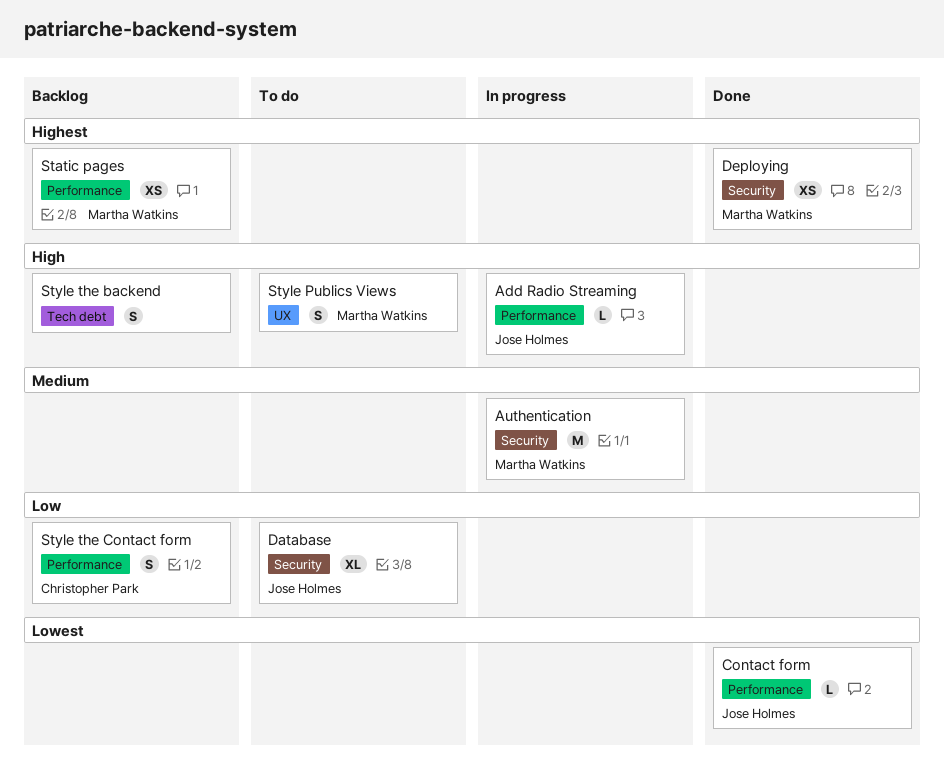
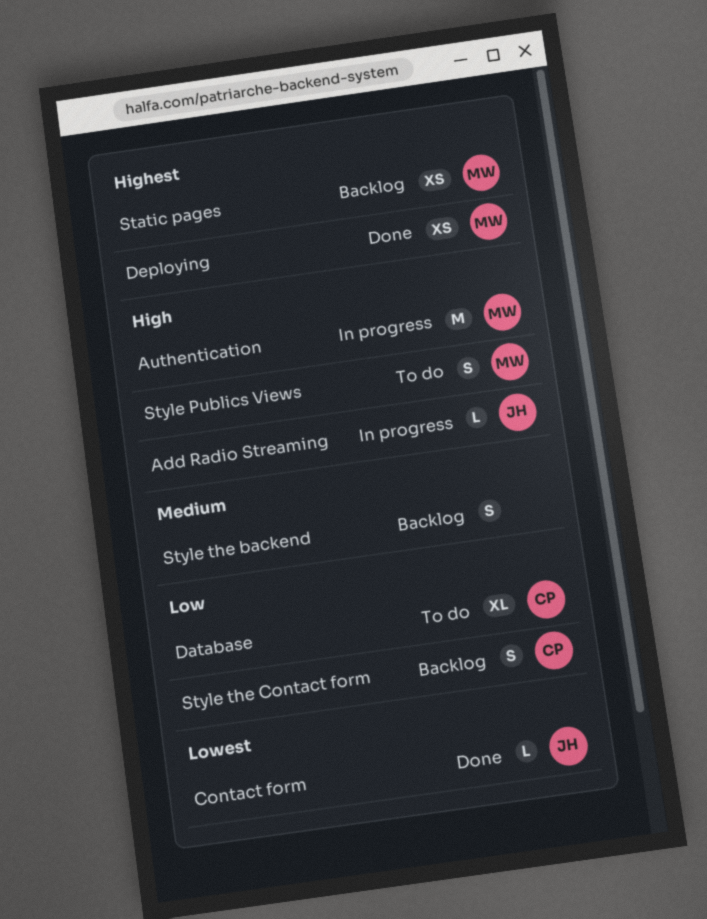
Authentication, priority: Medium -> High
Database, owner: Jose Holmes -> Christopher Park
Style the backend, priority: High -> Medium

